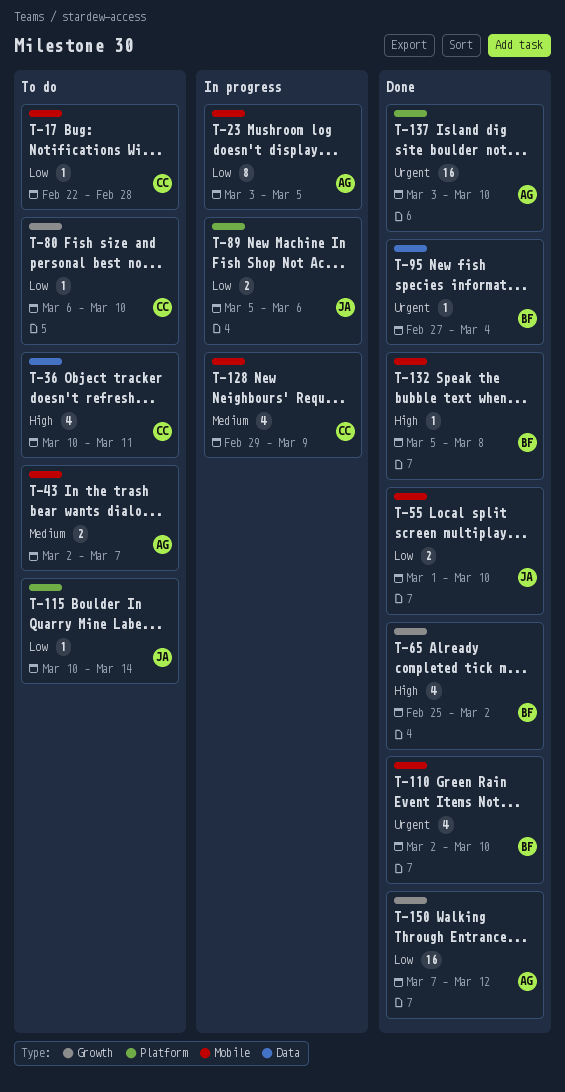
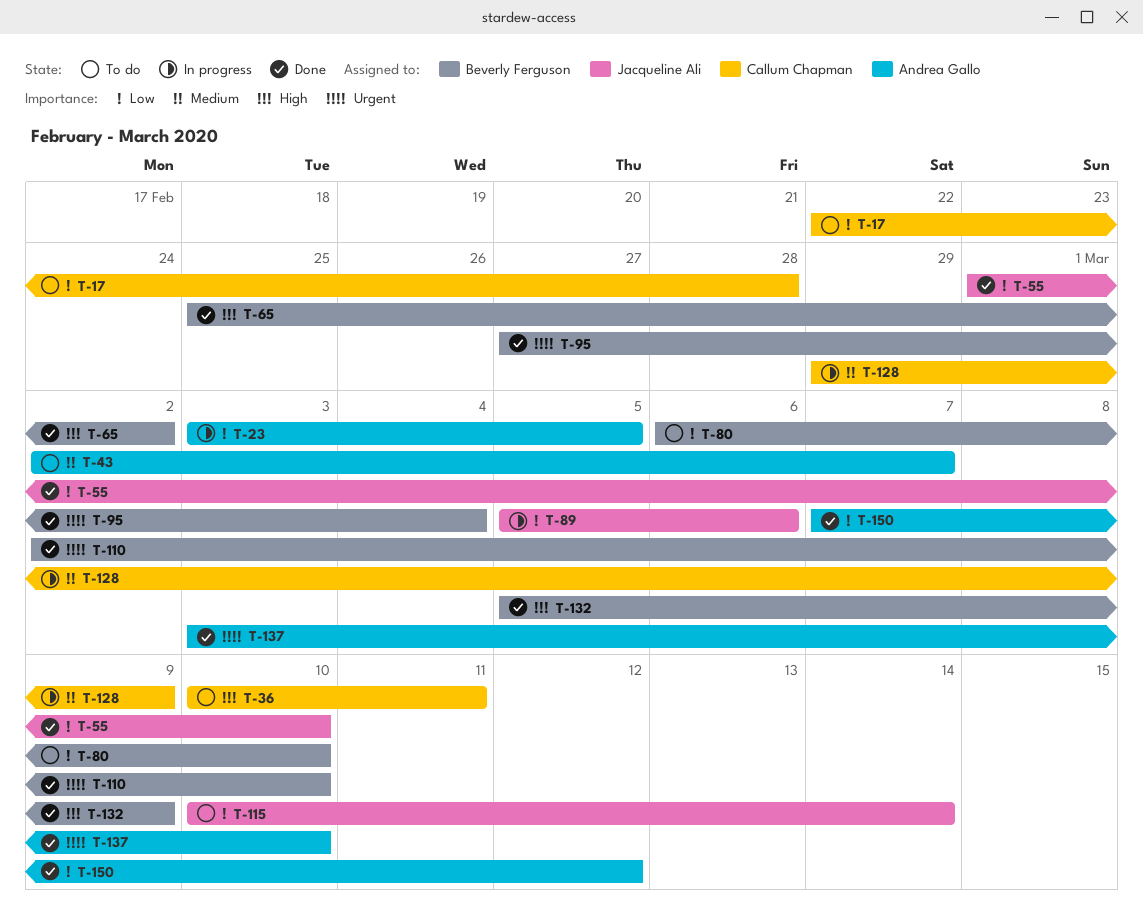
T-80, owner: Callum Chapman -> Beverly Ferguson
T-132, due: Mar 8 -> Mar 9

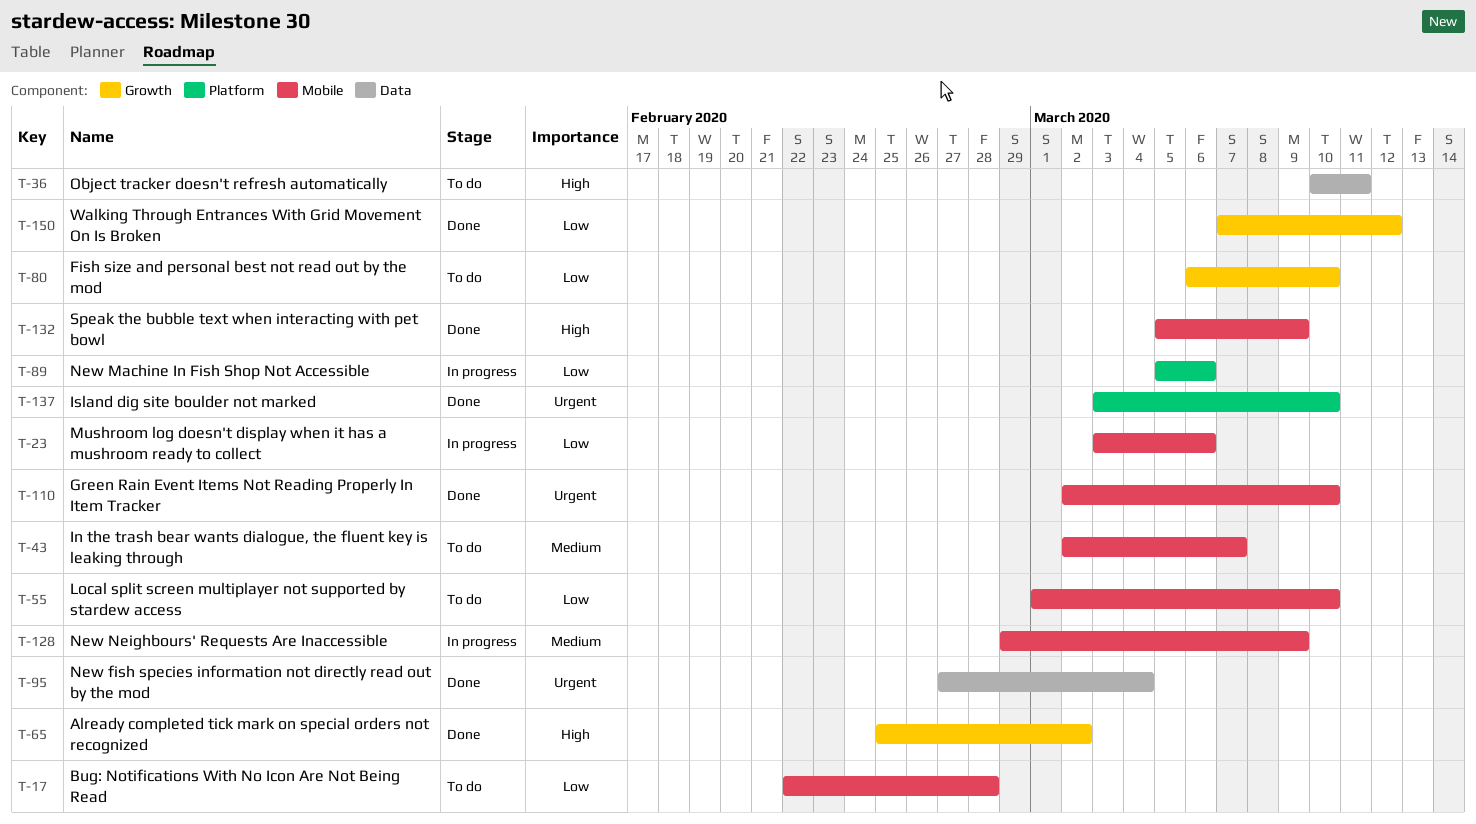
T-23, due: Mar 5 -> Mar 6
T-55, status: Done -> To do
T-115: present -> none

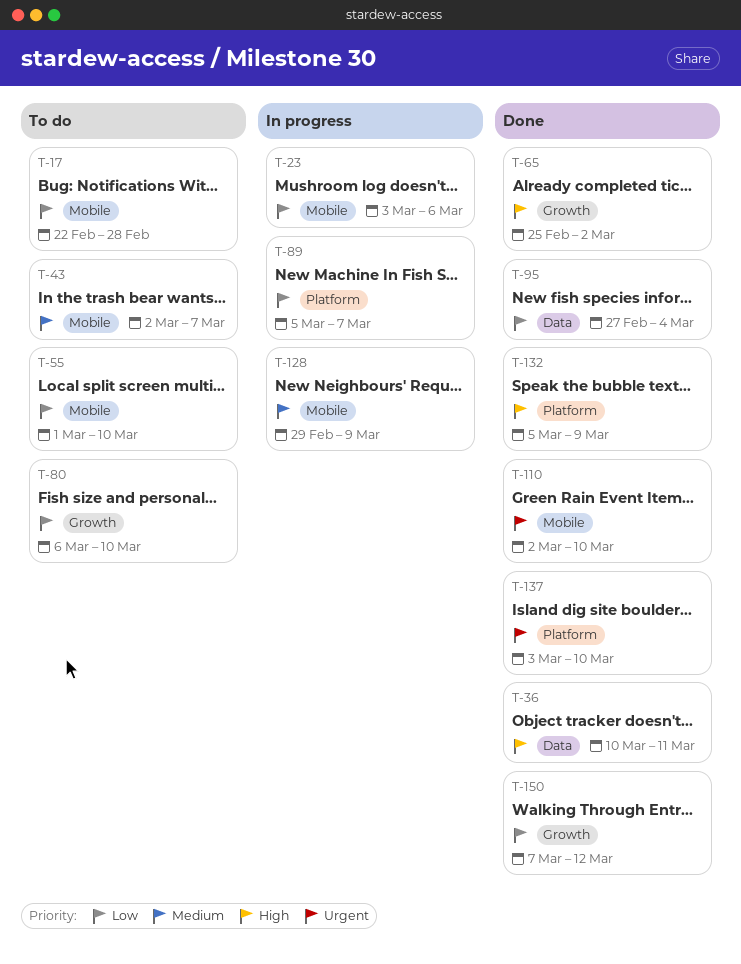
T-36, status: To do -> Done
T-89, due: Mar 6 -> Mar 7
T-95, priority: Urgent -> Low
T-132, label: Mobile -> Platform

